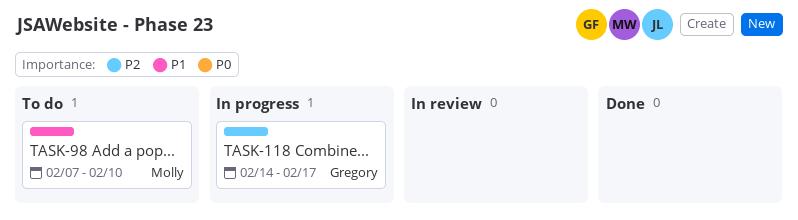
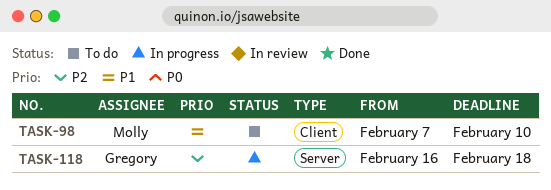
TASK-118, start: Feb 14 -> Feb 16
TASK-118, due: Feb 17 -> Feb 18

